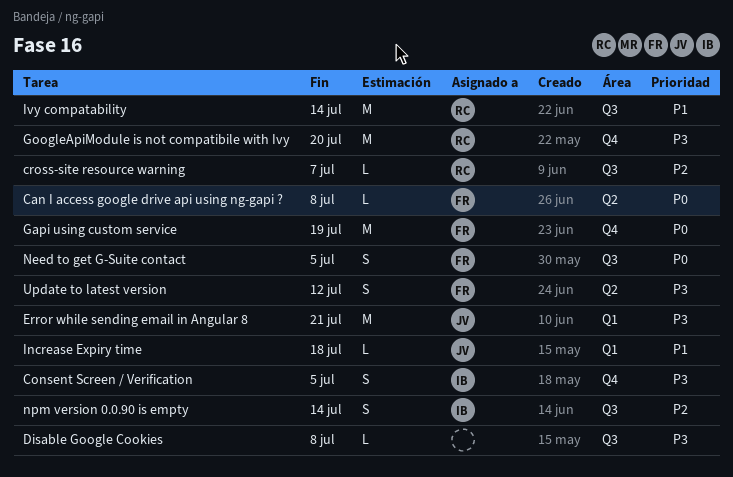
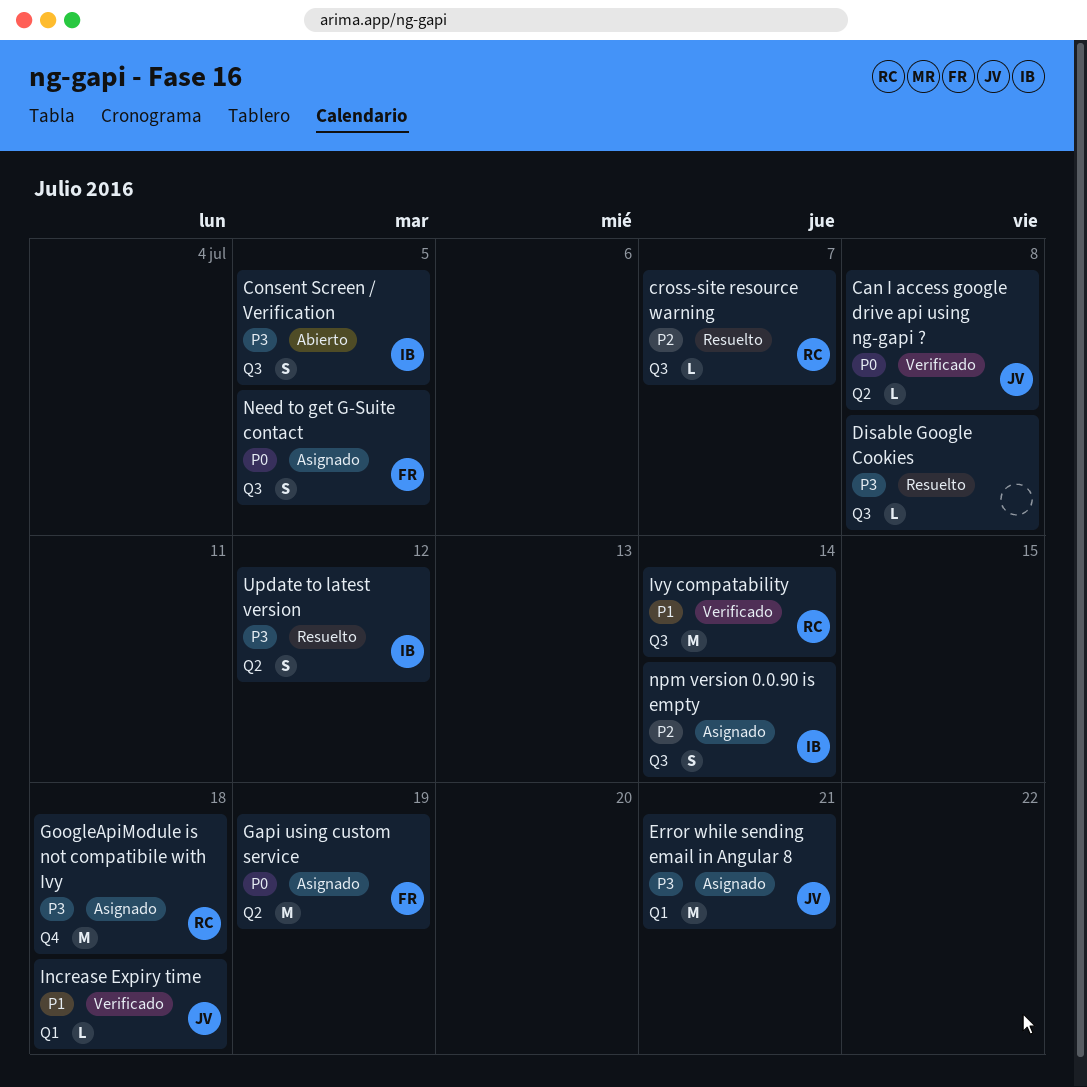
Can I access google drive api using ng-gapi ?, owner: FR -> JV
Consent Screen / Verification, label: Q4 -> Q3
Gapi using custom service, label: Q4 -> Q2
GoogleApiModule is not compatibile with Ivy, due: Jul 20 -> Jul 18
Update to latest version, owner: FR -> IB

